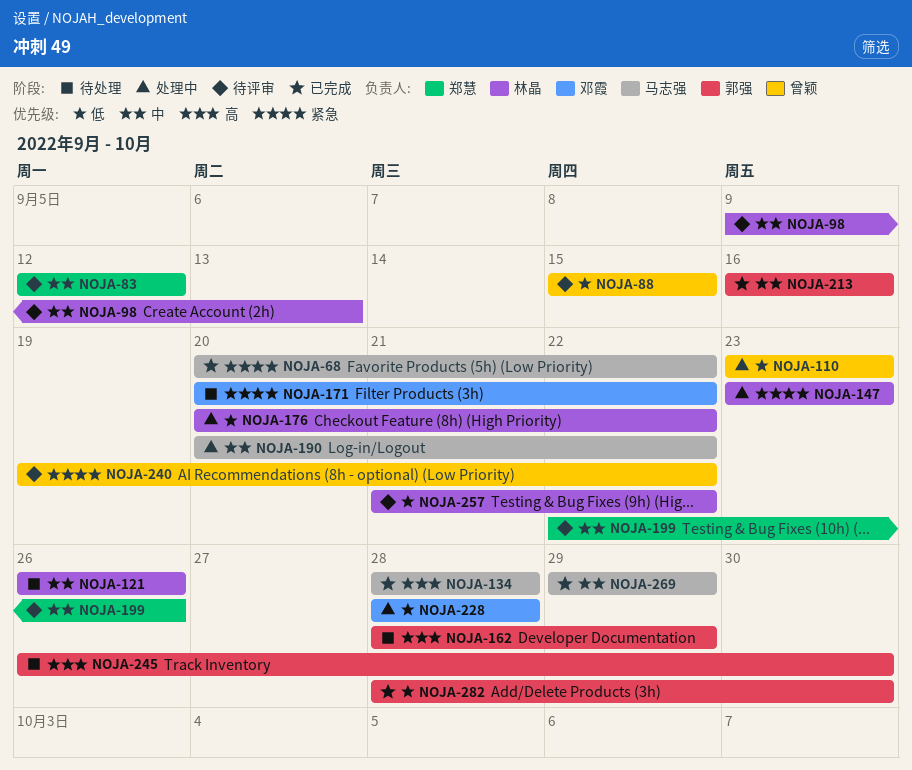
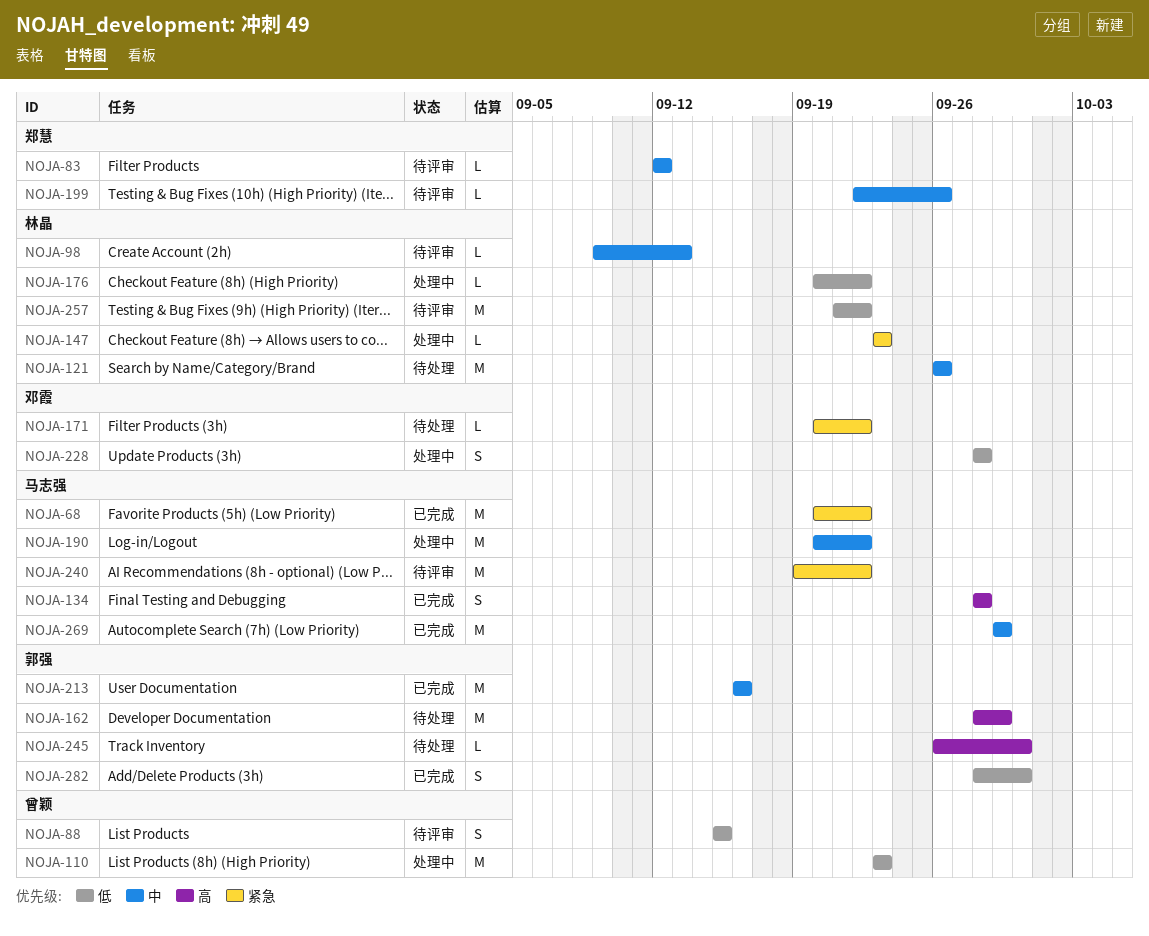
NOJA-240, owner: 曾颖 -> 马志强

